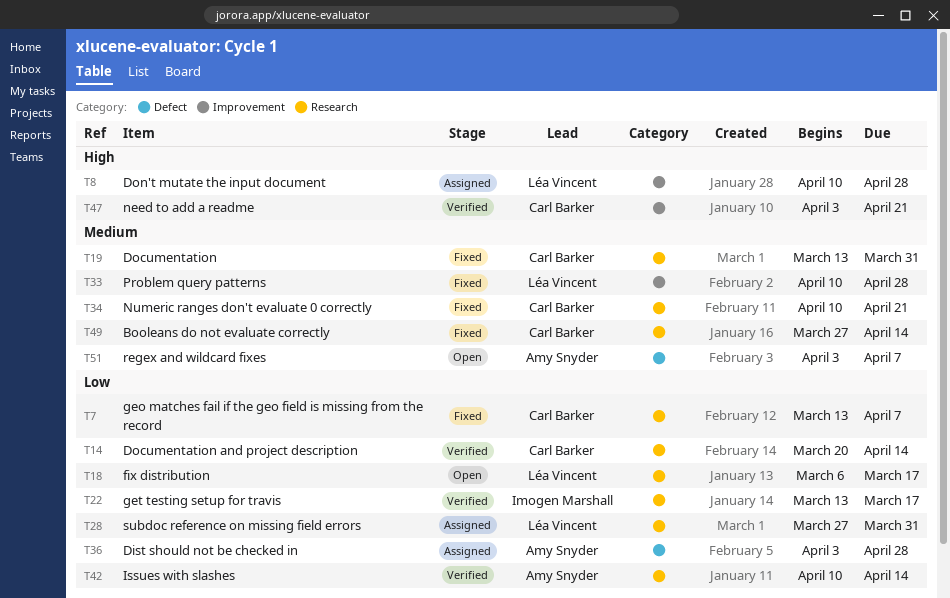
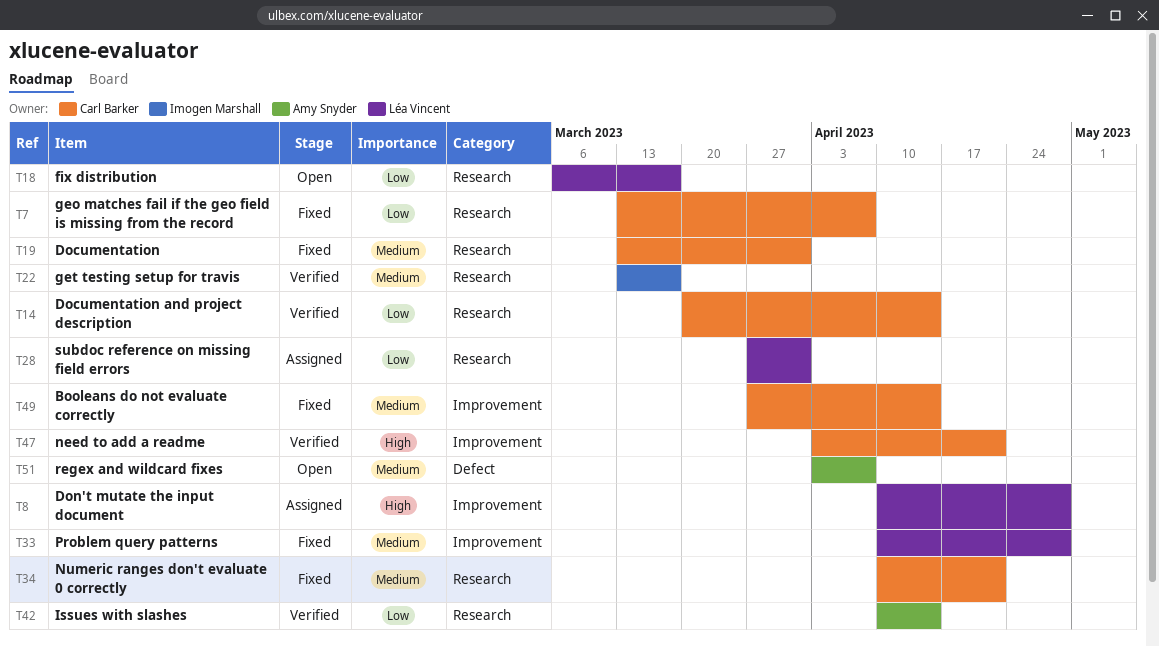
T22, priority: Low -> Medium
T36: present -> none
T49, label: Research -> Improvement

